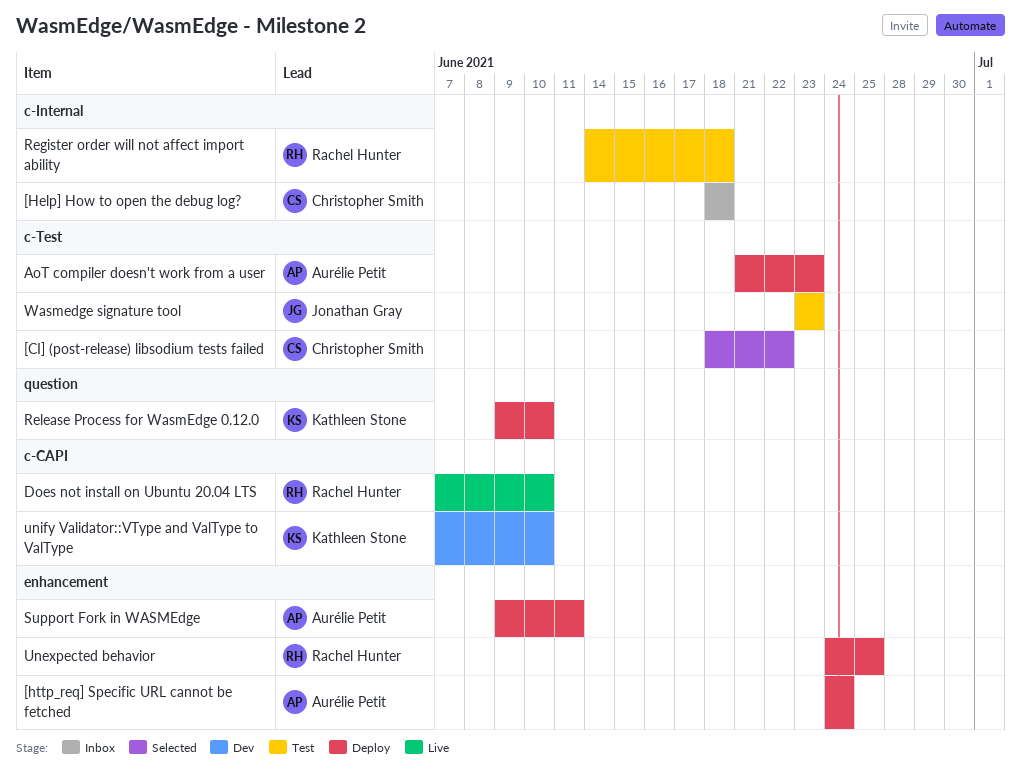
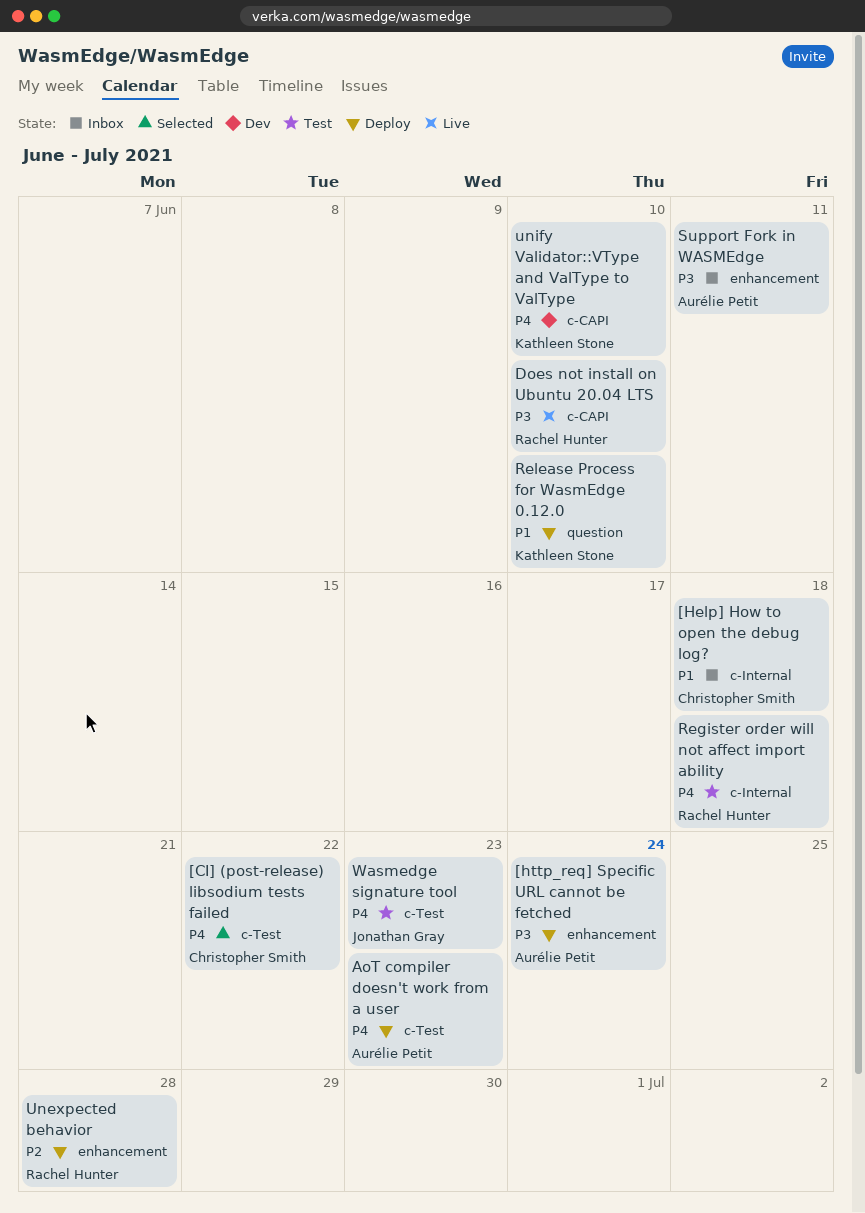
Support Fork in WASMEdge, status: Deploy -> Inbox
Unexpected behavior, due: Jun 25 -> Jun 28

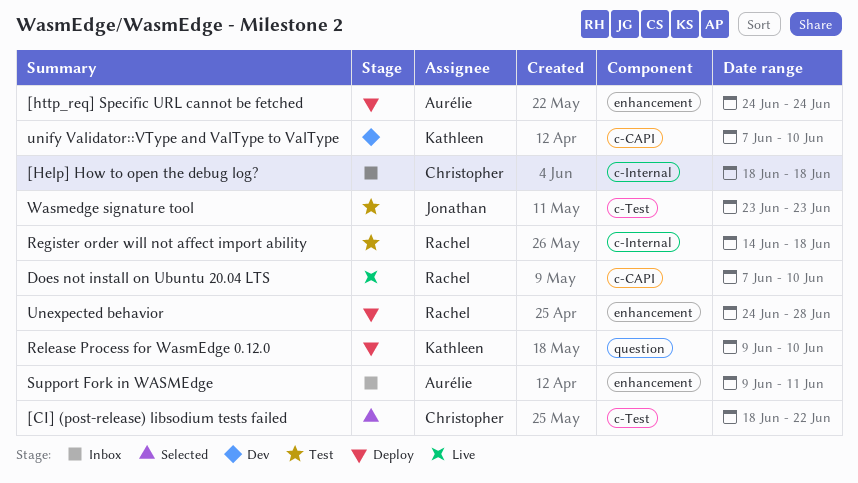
AoT compiler doesn't work from a user: present -> none

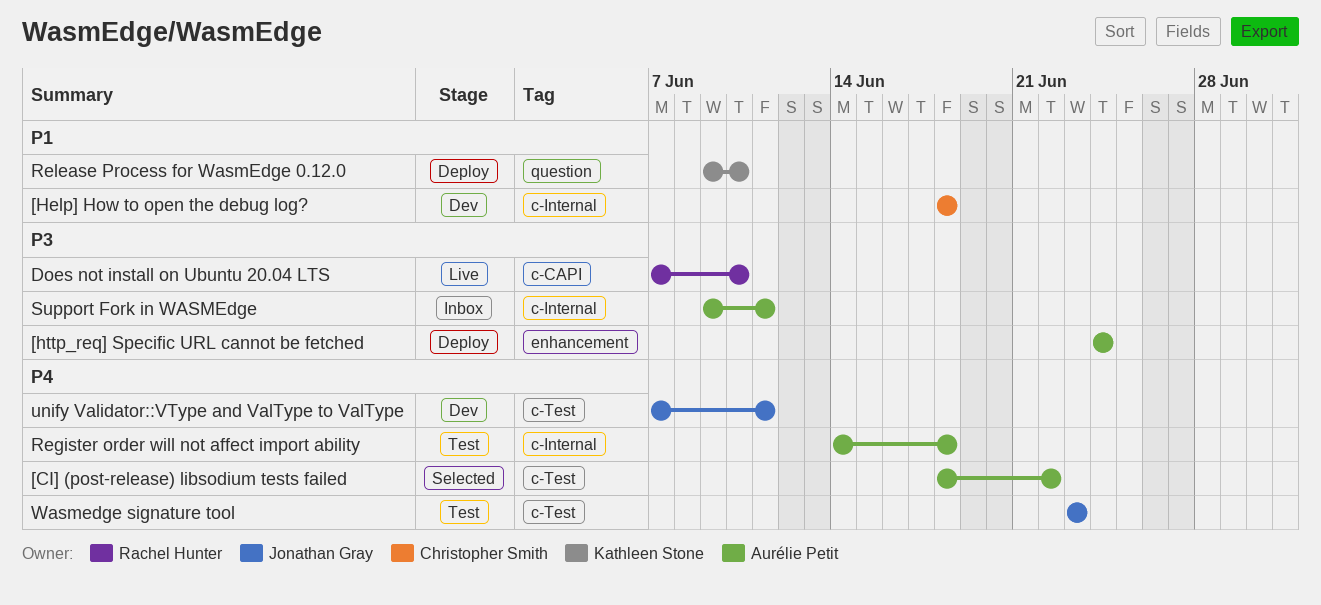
[CI] (post-release) libsodium tests failed, owner: Christopher Smith -> Aurélie Petit
[Help] How to open the debug log?, status: Inbox -> Dev
Register order will not affect import ability, owner: Rachel Hunter -> Aurélie Petit
Support Fork in WASMEdge, label: enhancement -> c-Internal
Unexpected behavior: present -> none
unify Validator::VType and ValType to ValType, owner: Kathleen Stone -> Jonathan Gray
unify Validator::VType and ValType to ValType, label: c-CAPI -> c-Test
unify Validator::VType and ValType to ValType, due: Jun 10 -> Jun 11

